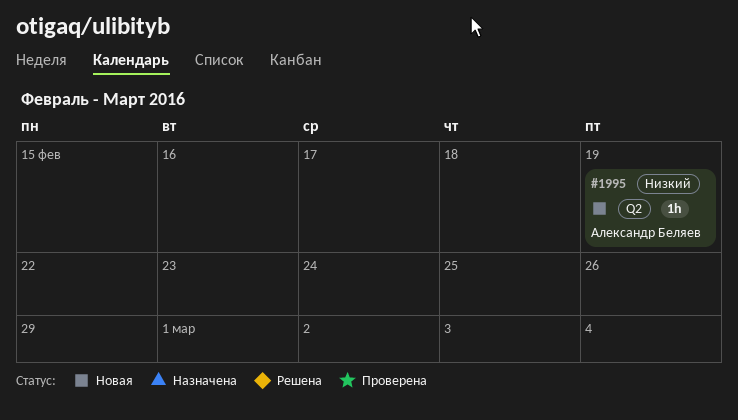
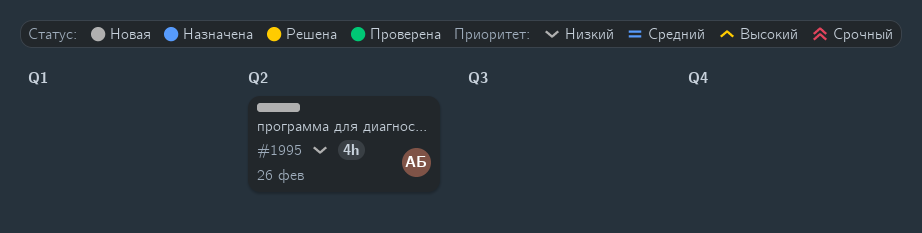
#1995, estimate: 1h -> 4h
#1995, due: Feb 19 -> Feb 26

